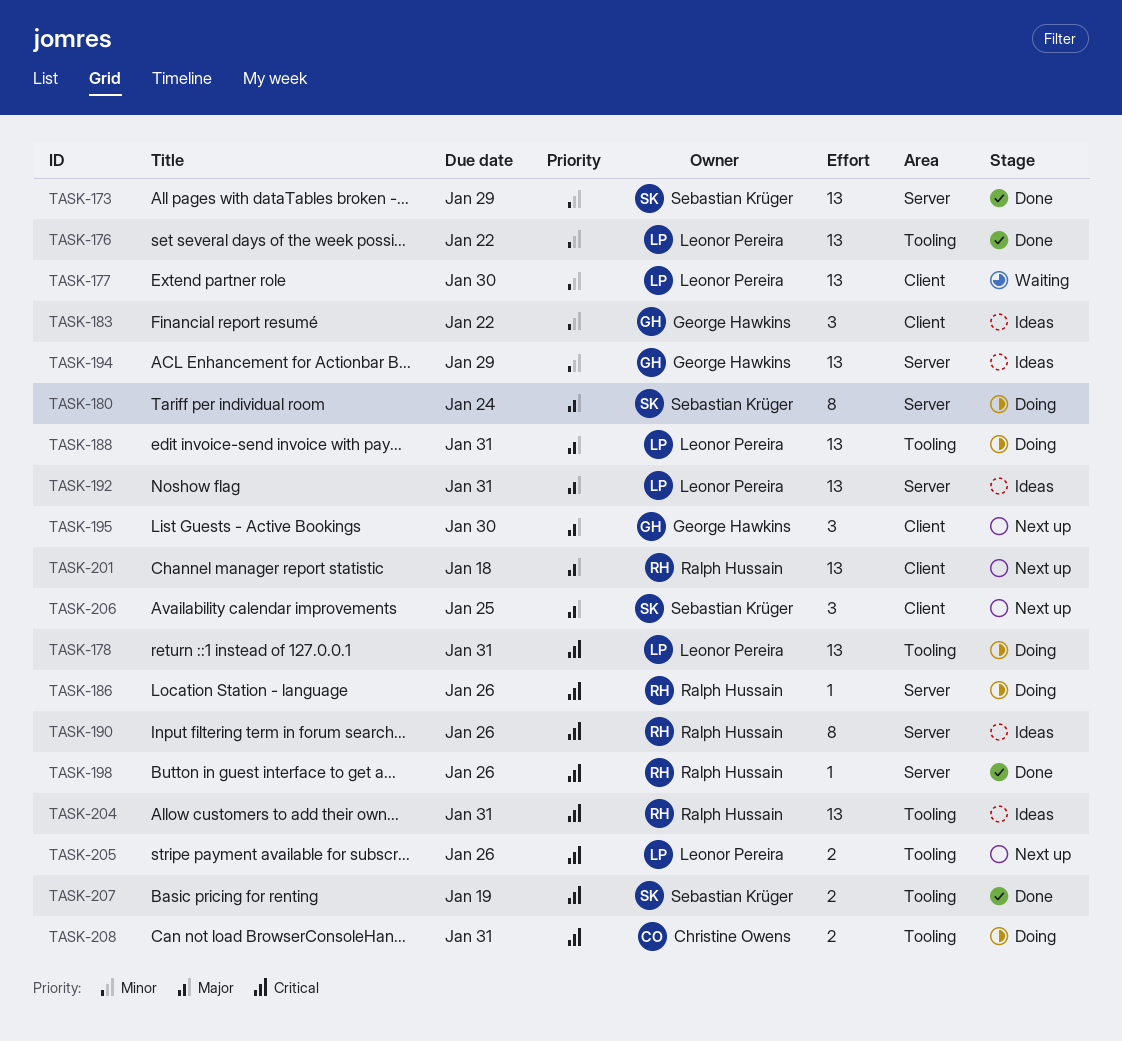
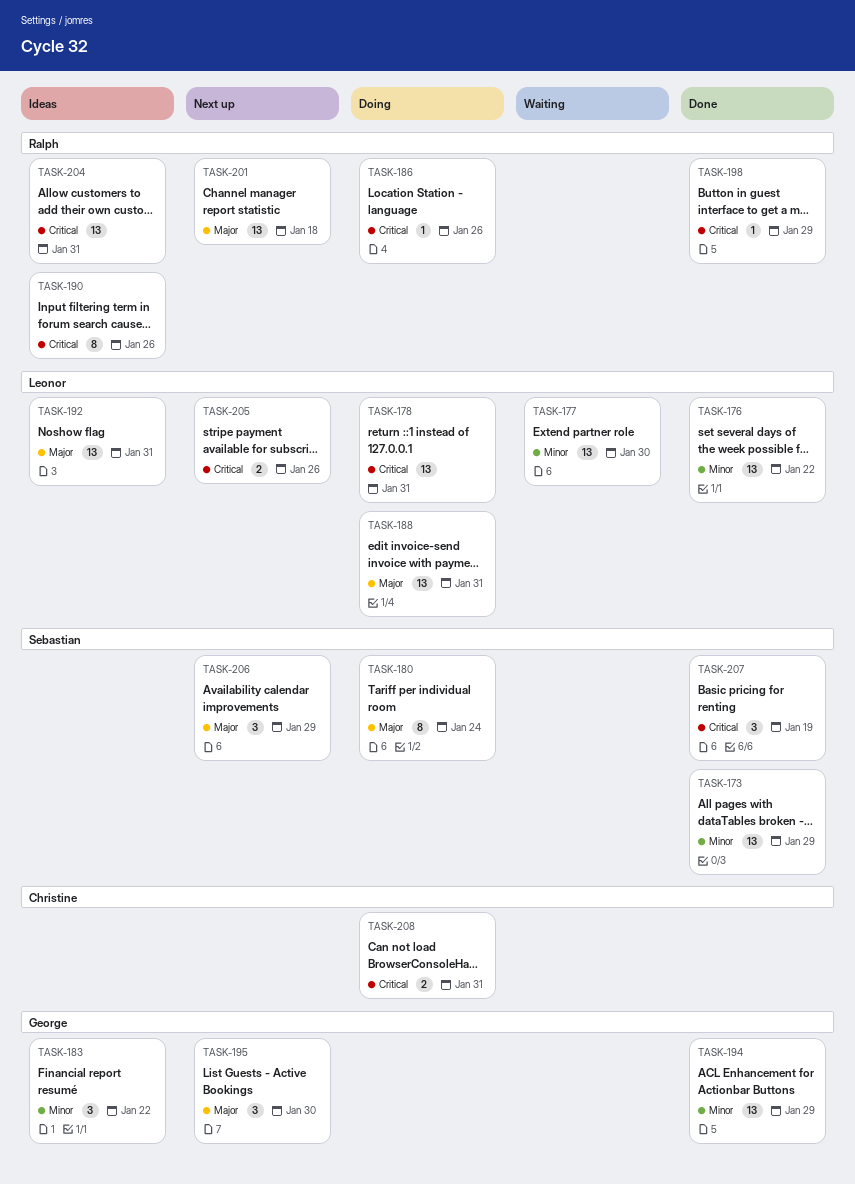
TASK-194, status: Ideas -> Done
TASK-198, due: Jan 26 -> Jan 29
TASK-206, due: Jan 25 -> Jan 29
TASK-207, estimate: 2 -> 3

